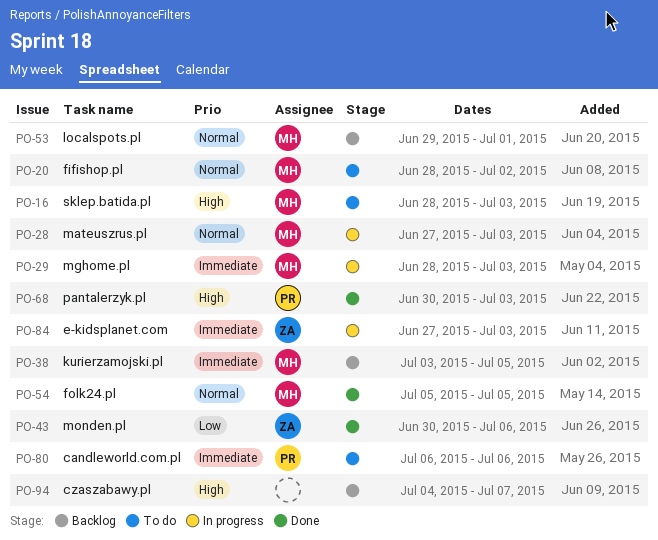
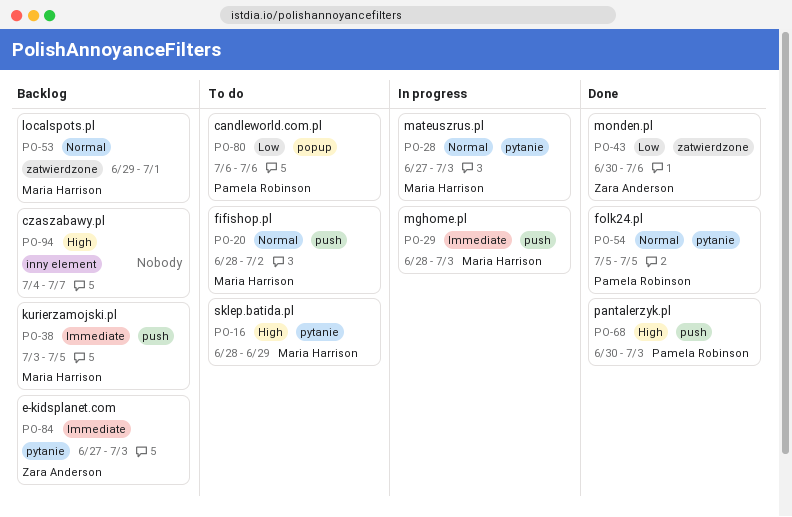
PO-16, due: Jul 3 -> Jun 29
PO-54, owner: Maria Harrison -> Pamela Robinson
PO-80, priority: Immediate -> Low
PO-84, status: In progress -> Backlog

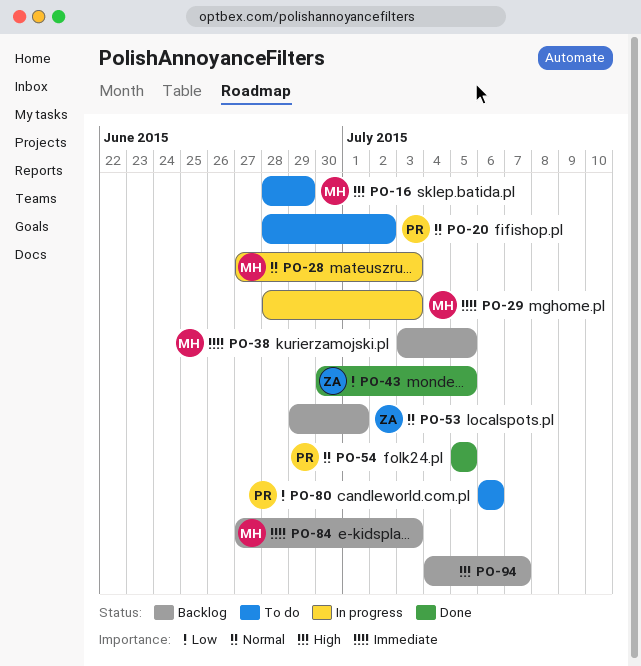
PO-20, owner: Maria Harrison -> Pamela Robinson
PO-43, due: Jul 6 -> Jul 5
PO-53, owner: Maria Harrison -> Zara Anderson
PO-68: present -> none
PO-84, owner: Zara Anderson -> Maria Harrison

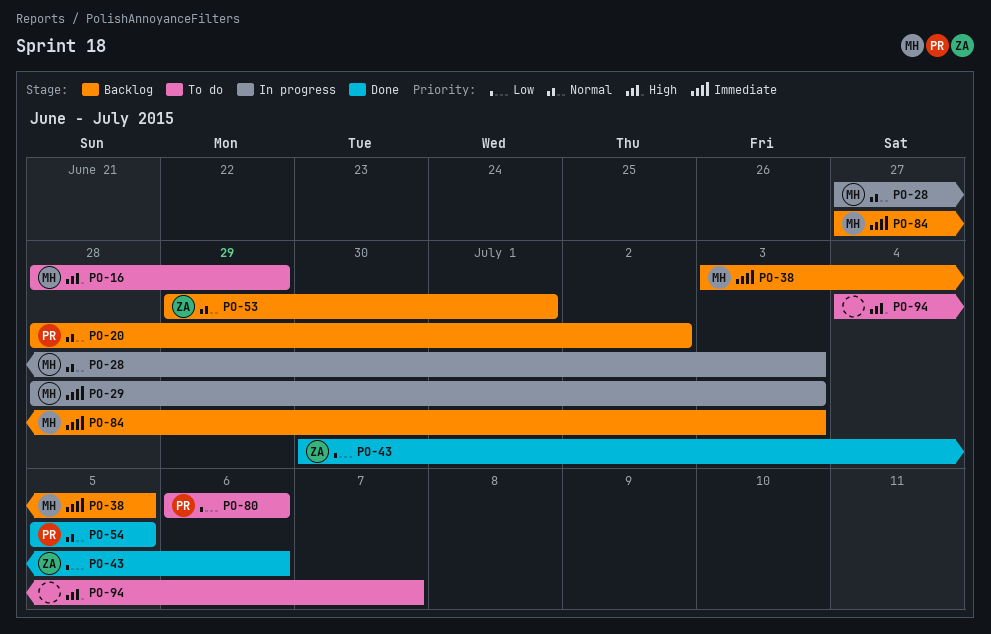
PO-20, status: To do -> Backlog
PO-43, due: Jul 5 -> Jul 6
PO-94, status: Backlog -> To do

